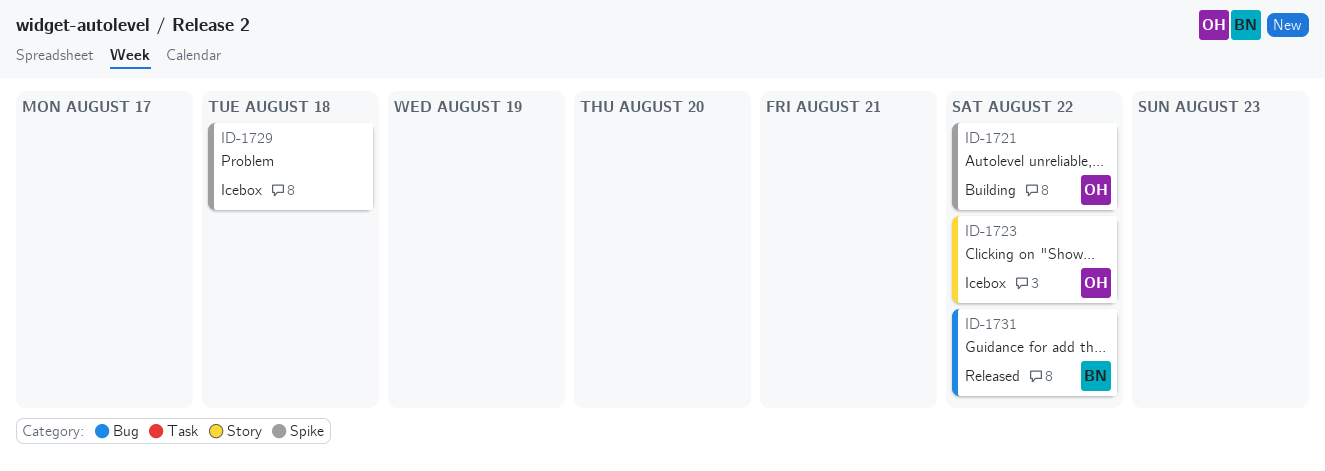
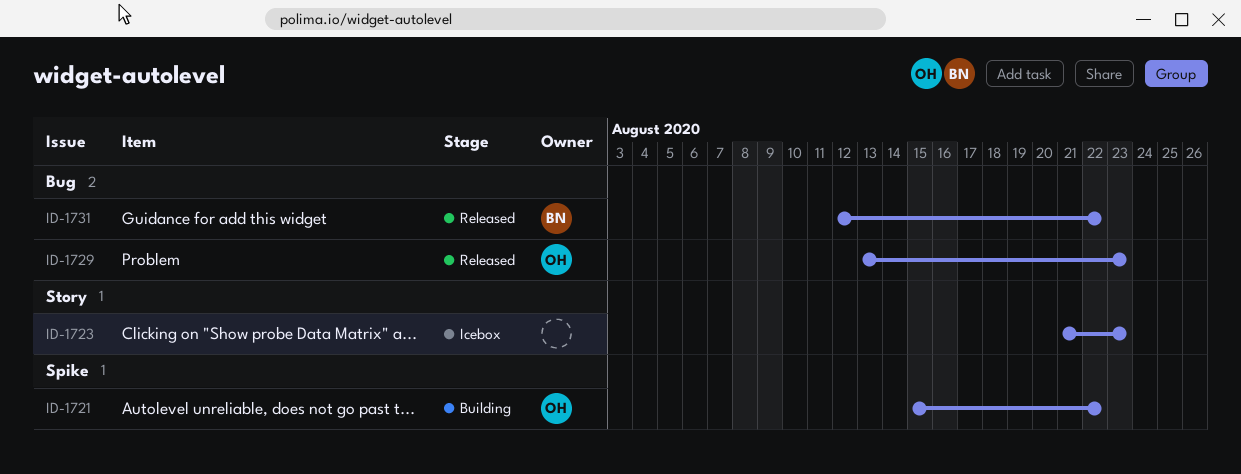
ID-1723, owner: OH -> none
ID-1723, due: Aug 22 -> Aug 23
ID-1729, status: Icebox -> Released
ID-1729, owner: none -> OH
ID-1729, label: Spike -> Bug
ID-1729, due: Aug 18 -> Aug 23

